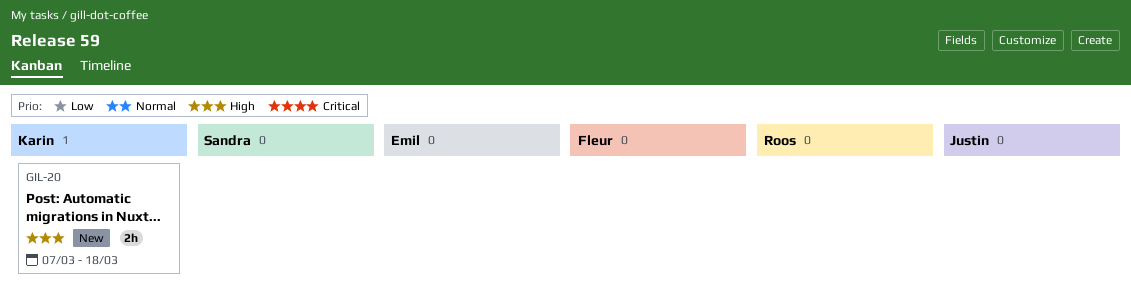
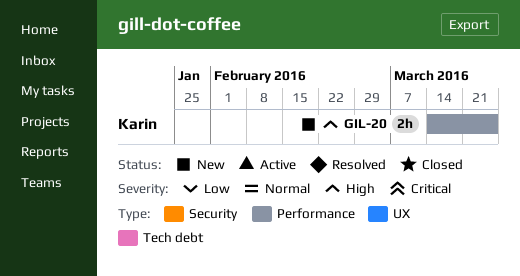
GIL-20, start: Mar 7 -> Mar 14
GIL-20, due: Mar 18 -> Mar 25

